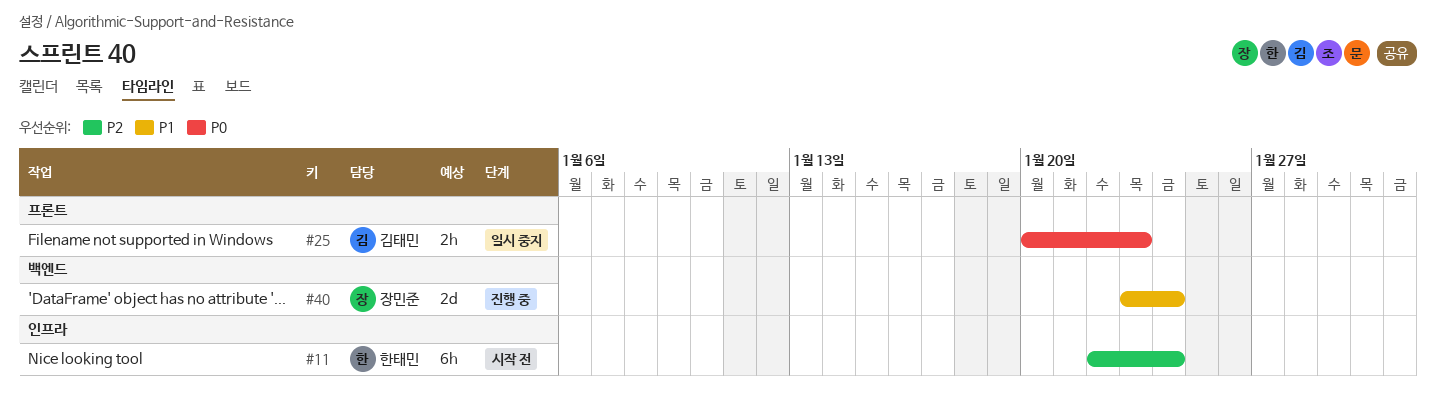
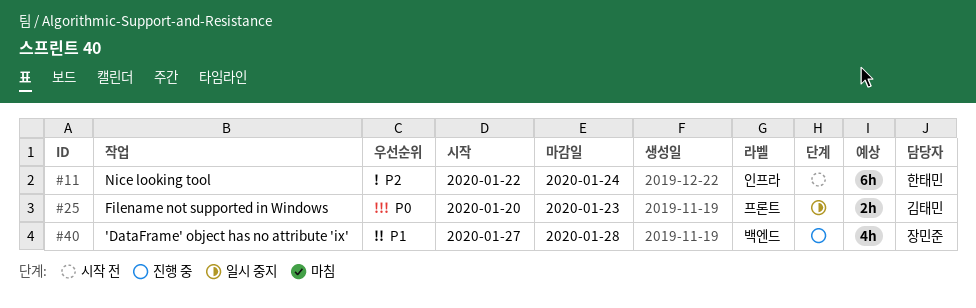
#40, estimate: 2d -> 4h
#40, start: Jan 23 -> Jan 27
#40, due: Jan 24 -> Jan 28

